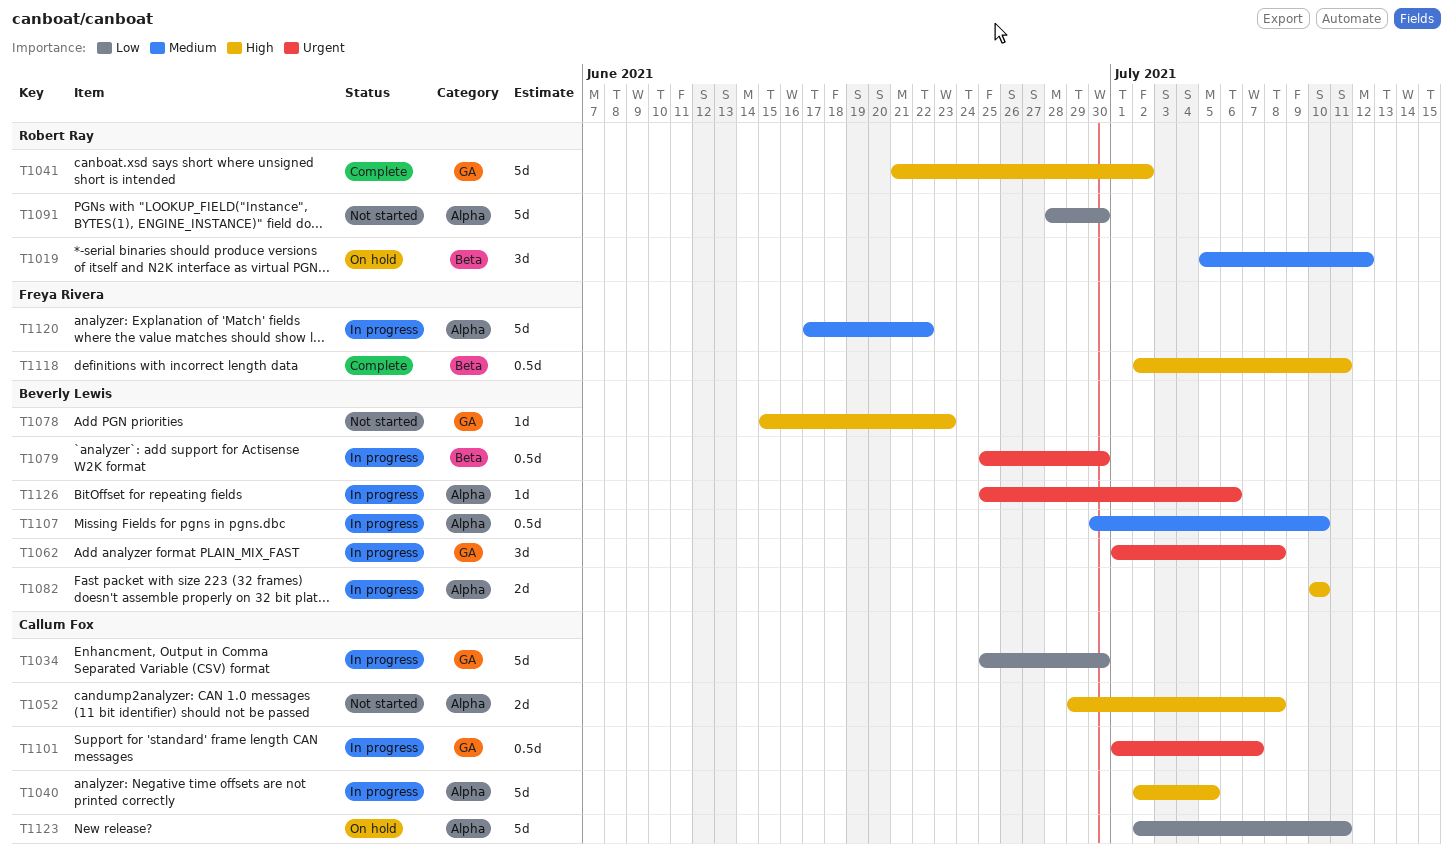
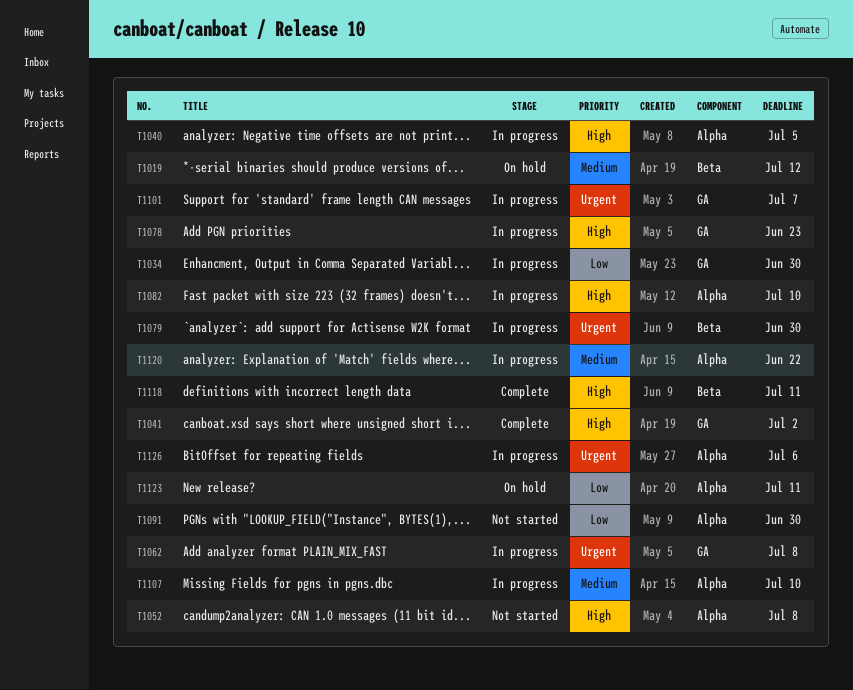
T1078, status: Not started -> In progress

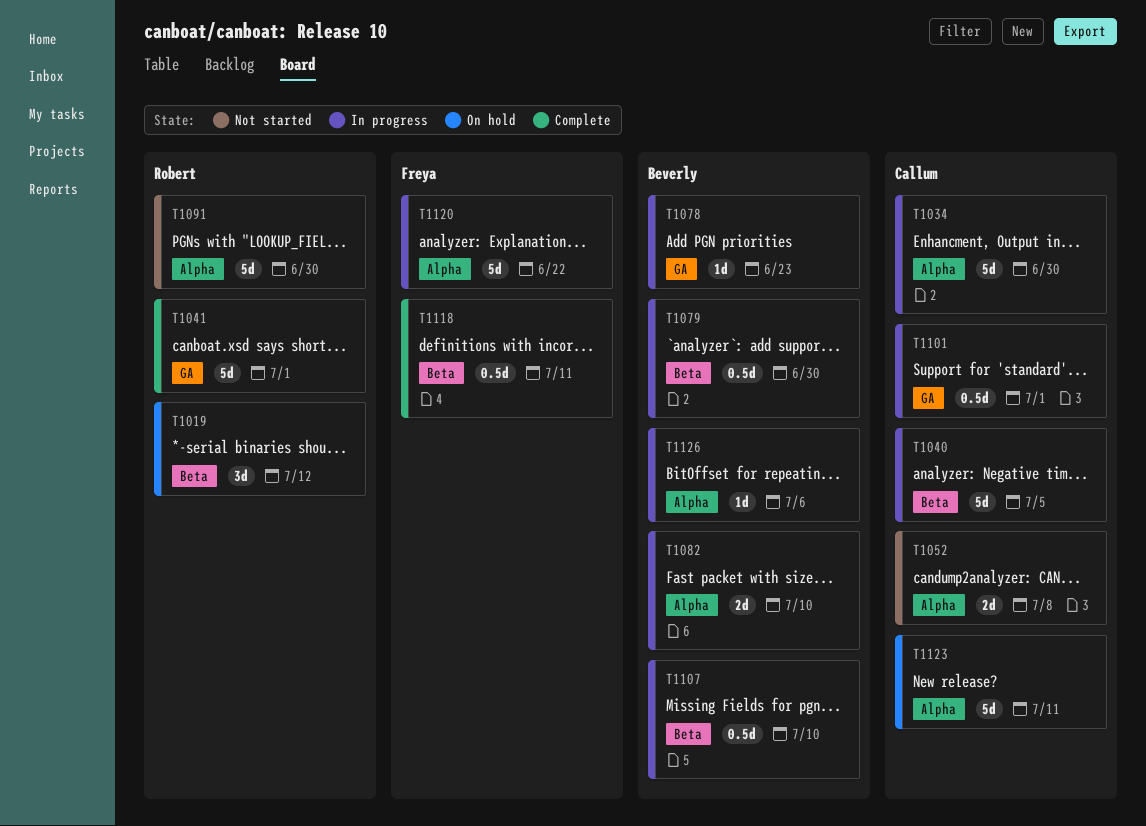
T1034, label: GA -> Alpha
T1040, label: Alpha -> Beta
T1041, due: Jul 2 -> Jul 1
T1062: present -> none
T1101, due: Jul 7 -> Jul 1
T1107, label: Alpha -> Beta

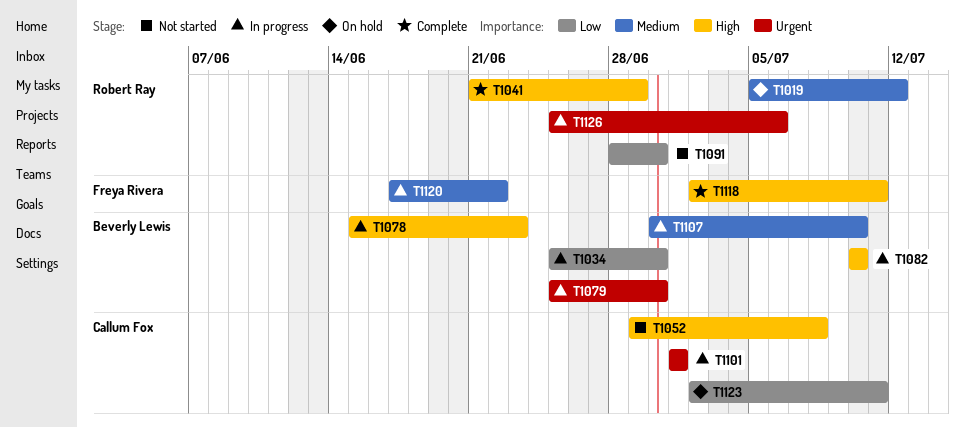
T1034, owner: Callum Fox -> Beverly Lewis
T1040: present -> none
T1041, due: Jul 1 -> Jun 29
T1126, owner: Beverly Lewis -> Robert Ray

